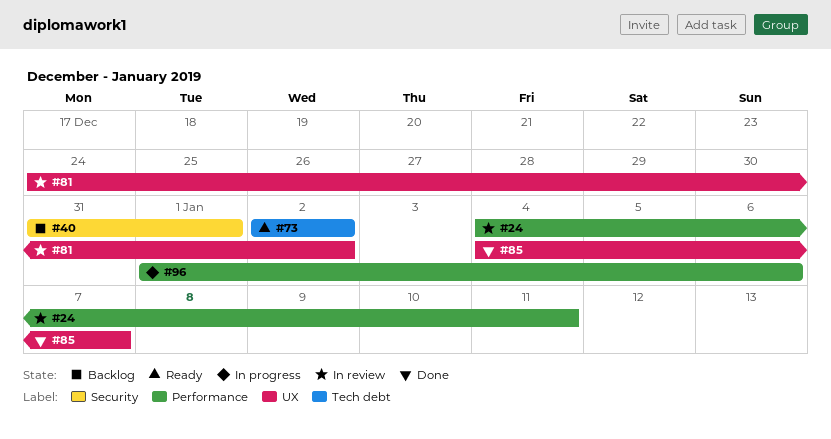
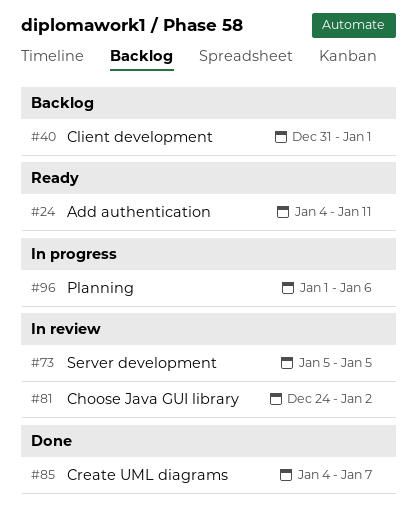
#24, status: In review -> Ready
#73, status: Ready -> In review
#73, start: Jan 2 -> Jan 5
#73, due: Jan 2 -> Jan 5

